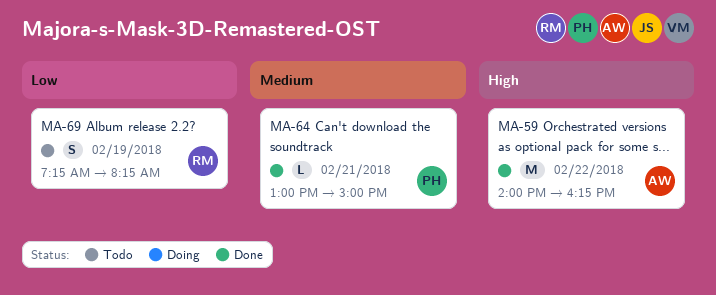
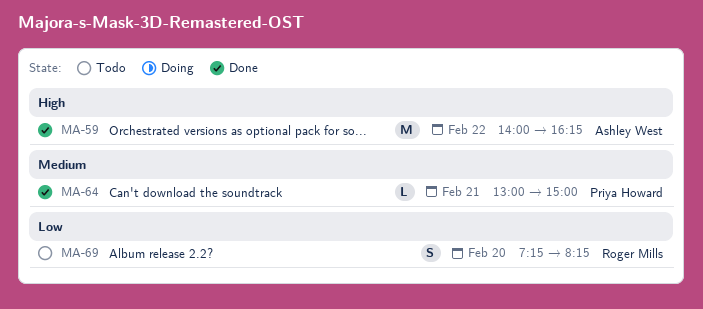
MA-69, day: Feb 19 -> Feb 20

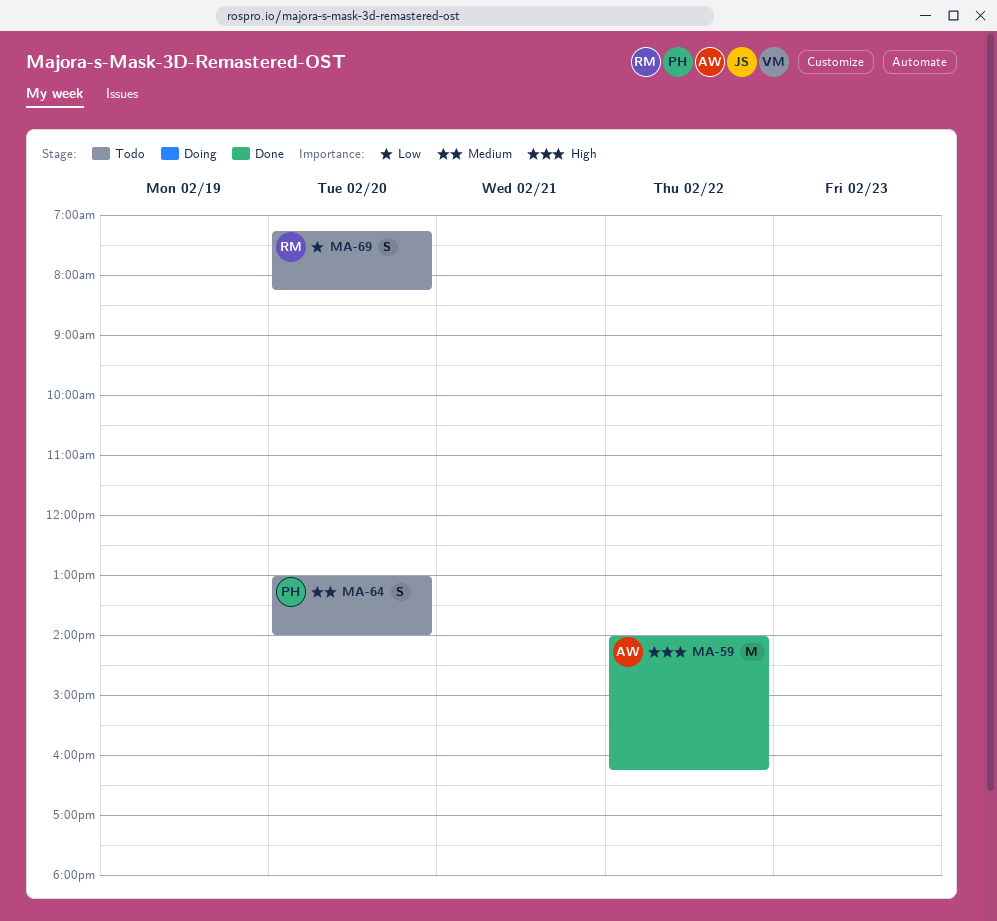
MA-64, status: Done -> Todo
MA-64, estimate: L -> S
MA-64, day: Feb 21 -> Feb 20
MA-64, ends: 15:00 -> 14:00

